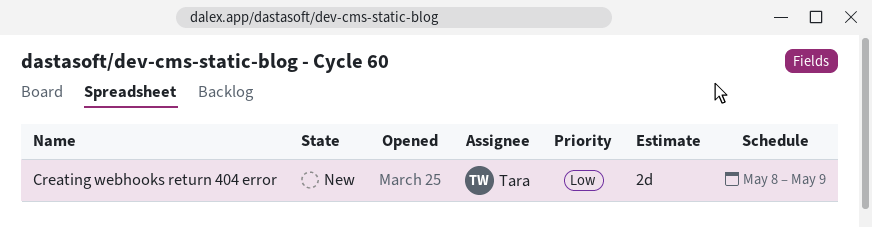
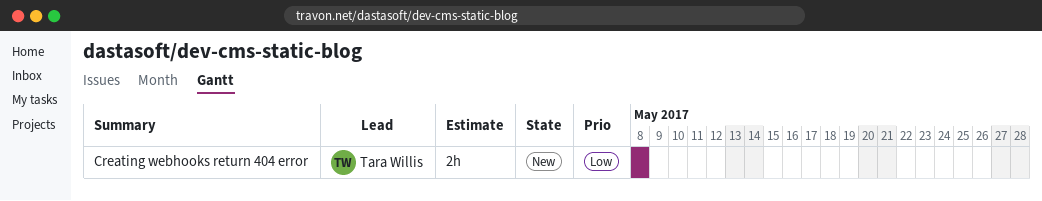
Creating webhooks return 404 error, estimate: 2d -> 2h
Creating webhooks return 404 error, due: May 9 -> May 8

